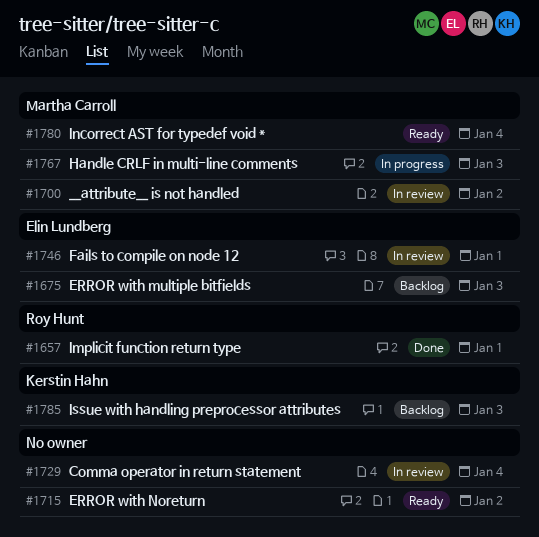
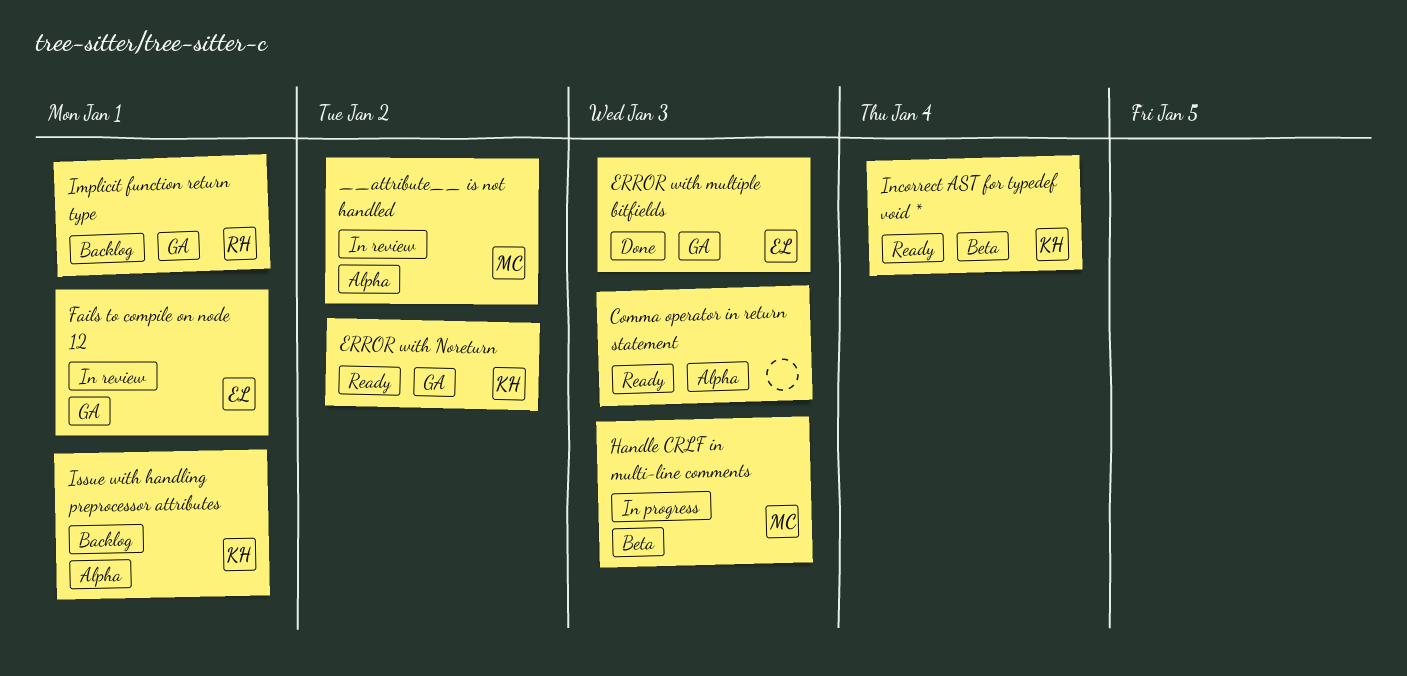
Comma operator in return statement, status: In review -> Ready
Comma operator in return statement, due: Jan 4 -> Jan 3
ERROR with multiple bitfields, status: Backlog -> Done
ERROR with Noreturn, owner: none -> Kerstin Hahn
Implicit function return type, status: Done -> Backlog
Incorrect AST for typedef void *, owner: Martha Carroll -> Kerstin Hahn
Issue with handling preprocessor attributes, due: Jan 3 -> Jan 1

